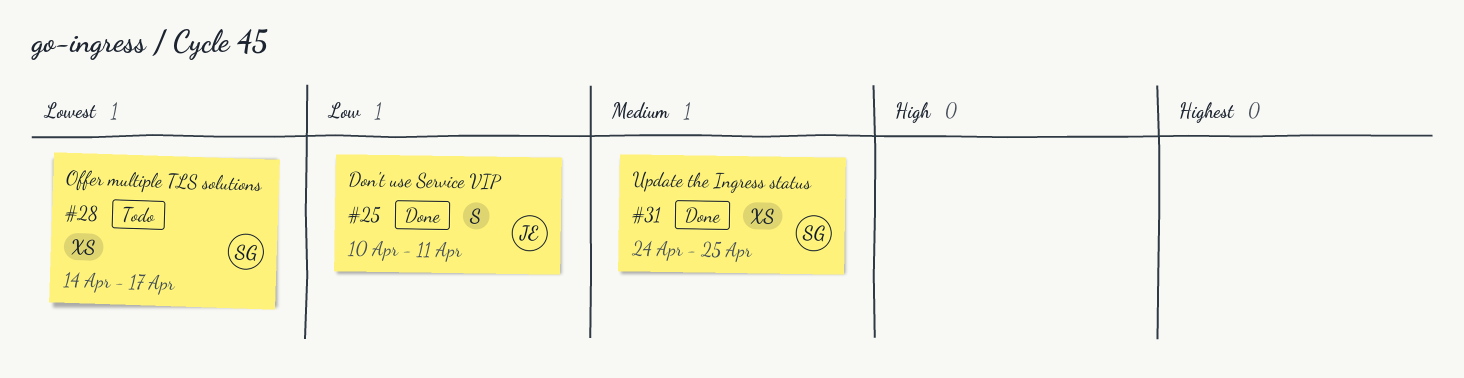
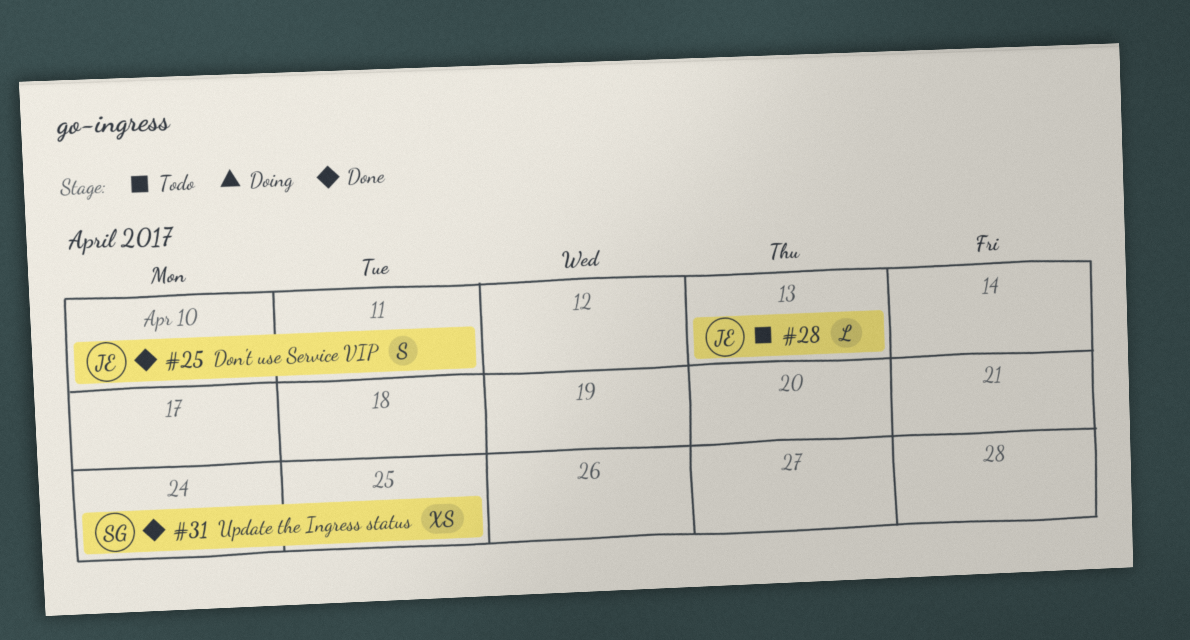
#28, owner: SG -> JE
#28, estimate: XS -> L
#28, start: Apr 14 -> Apr 13
#28, due: Apr 17 -> Apr 13

